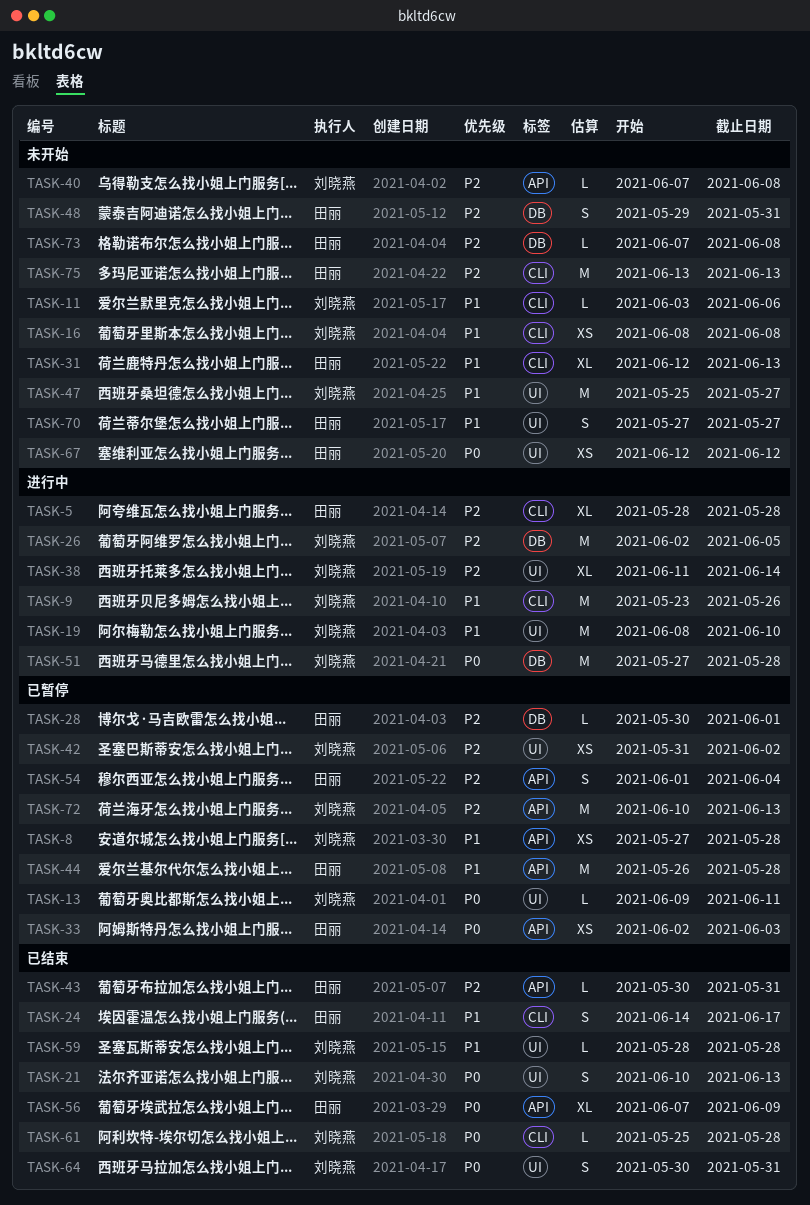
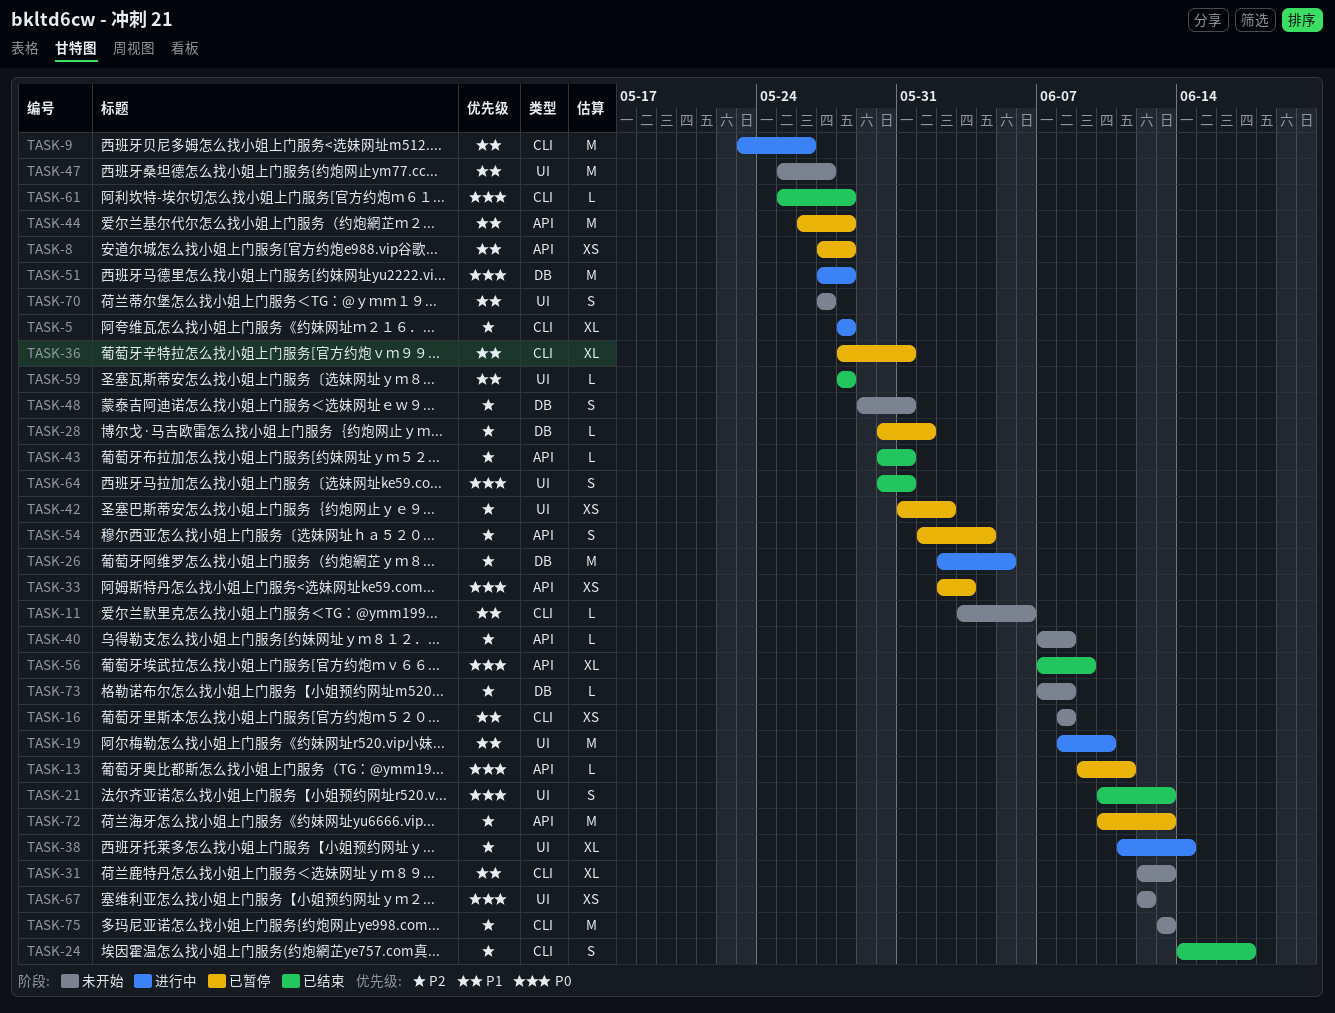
TASK-13, label: UI -> API
TASK-24, priority: P1 -> P2
TASK-36: none -> present

